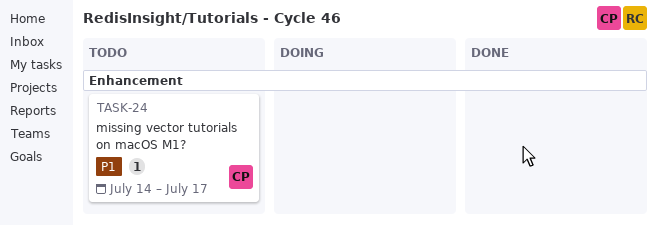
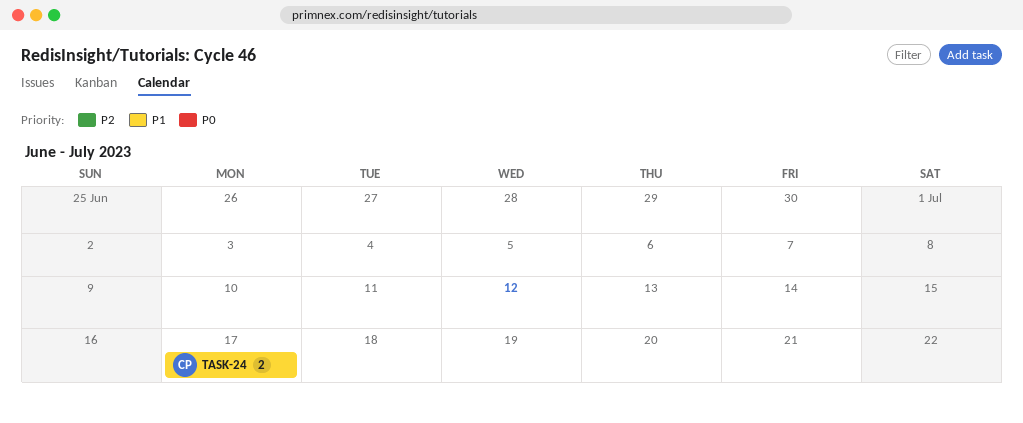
TASK-24, estimate: 1 -> 2
TASK-24, start: Jul 14 -> Jul 17

